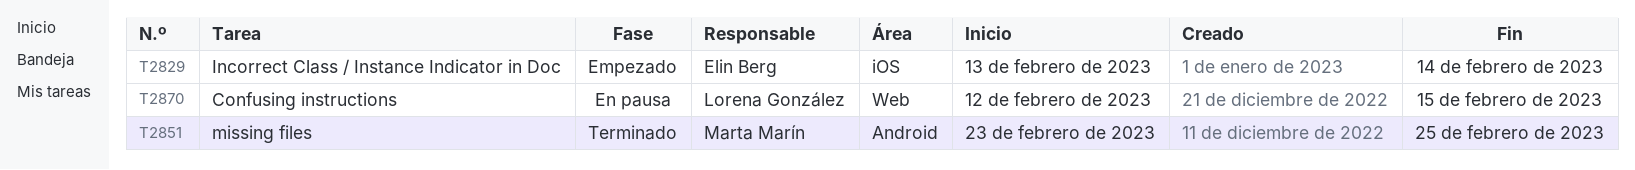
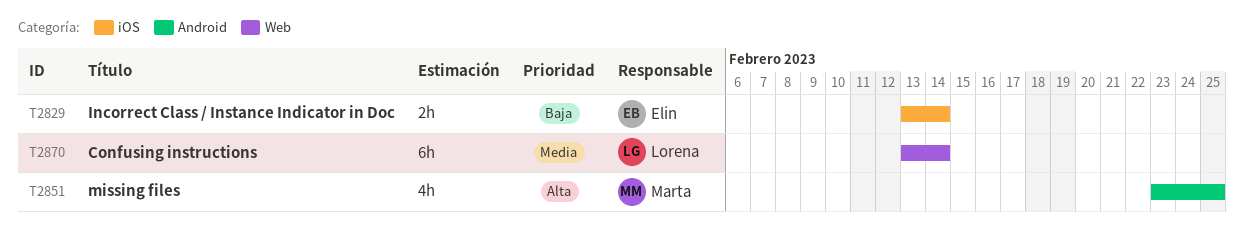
T2870, start: Feb 12 -> Feb 13
T2870, due: Feb 15 -> Feb 14

